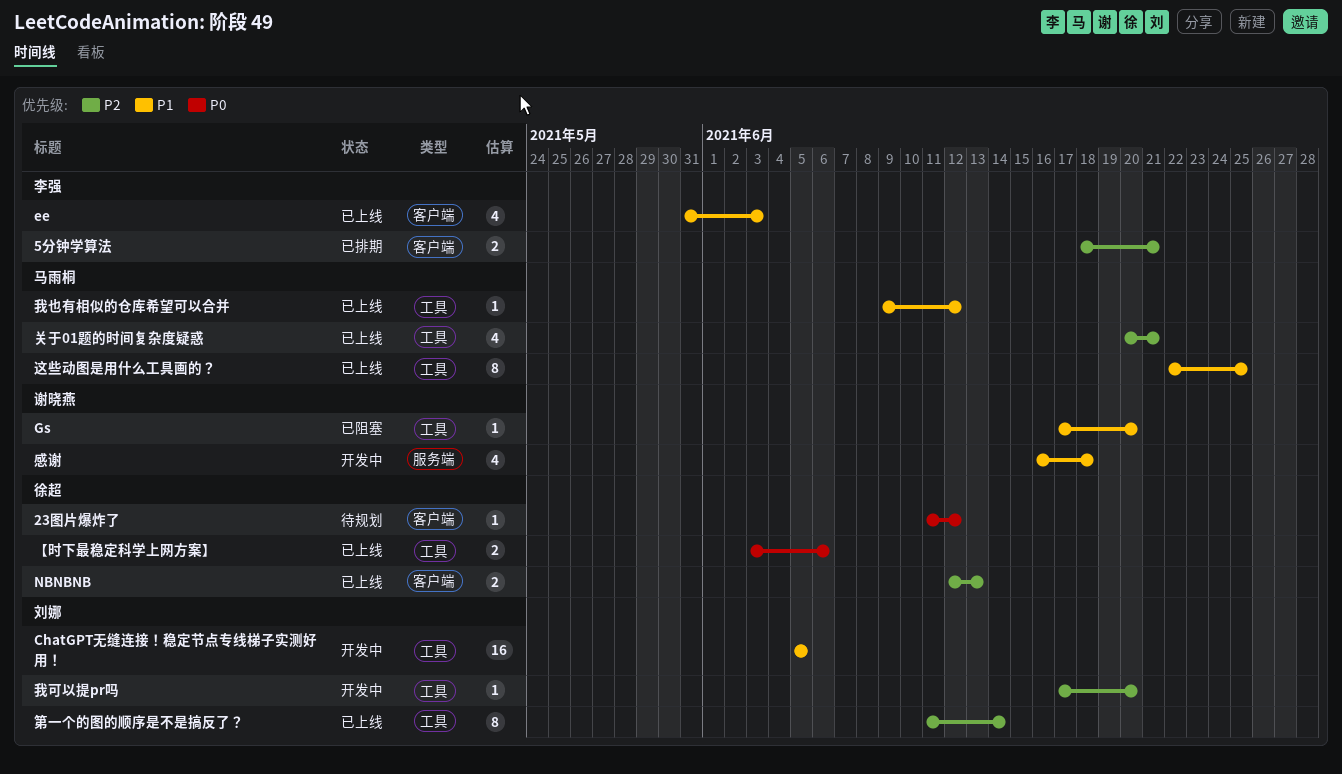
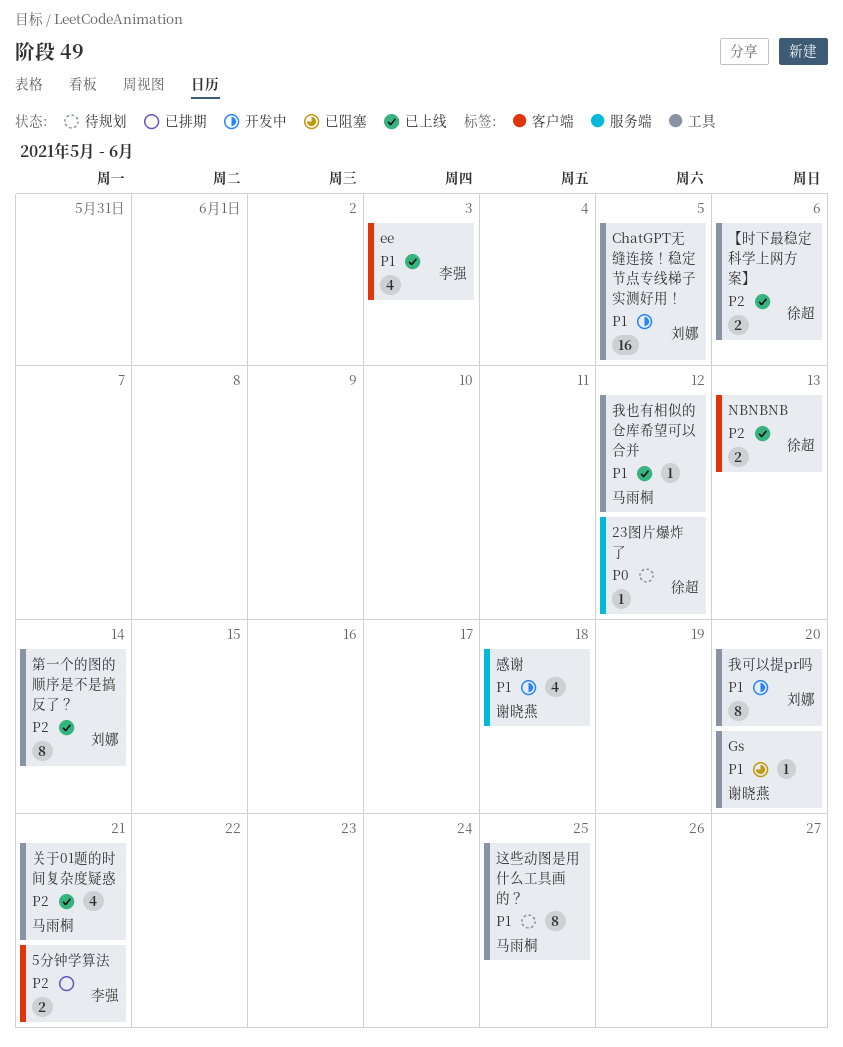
23图片爆炸了, label: 客户端 -> 服务端
【时下最稳定科学上网方案】, priority: P0 -> P2
我可以提pr吗, priority: P2 -> P1
我可以提pr吗, estimate: 1 -> 8
这些动图是用什么工具画的？, status: 已上线 -> 待规划

